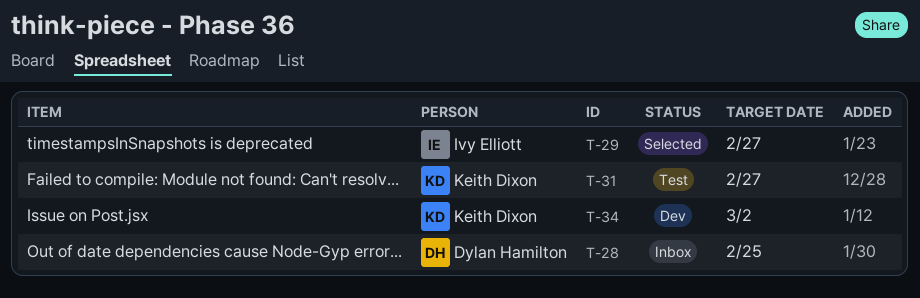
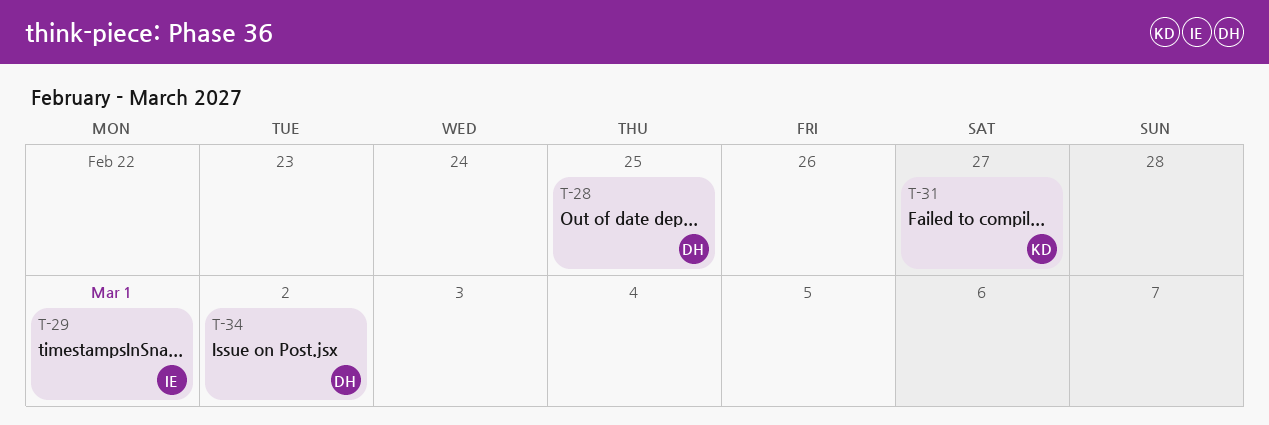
T-29, due: Feb 27 -> Mar 1
T-34, owner: Keith Dixon -> Dylan Hamilton

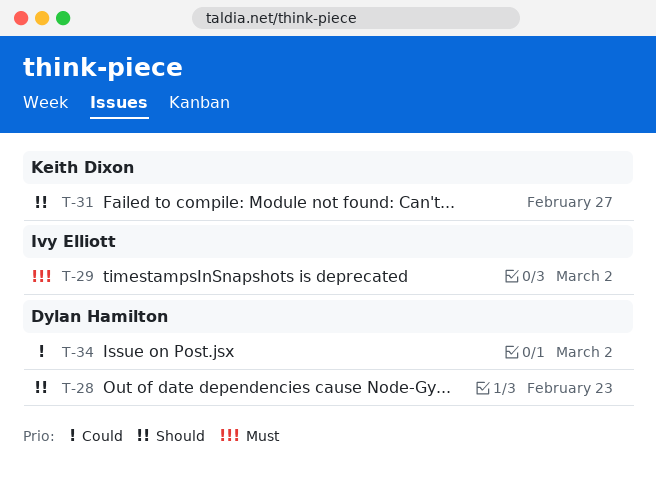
T-28, due: Feb 25 -> Feb 23
T-29, due: Mar 1 -> Mar 2

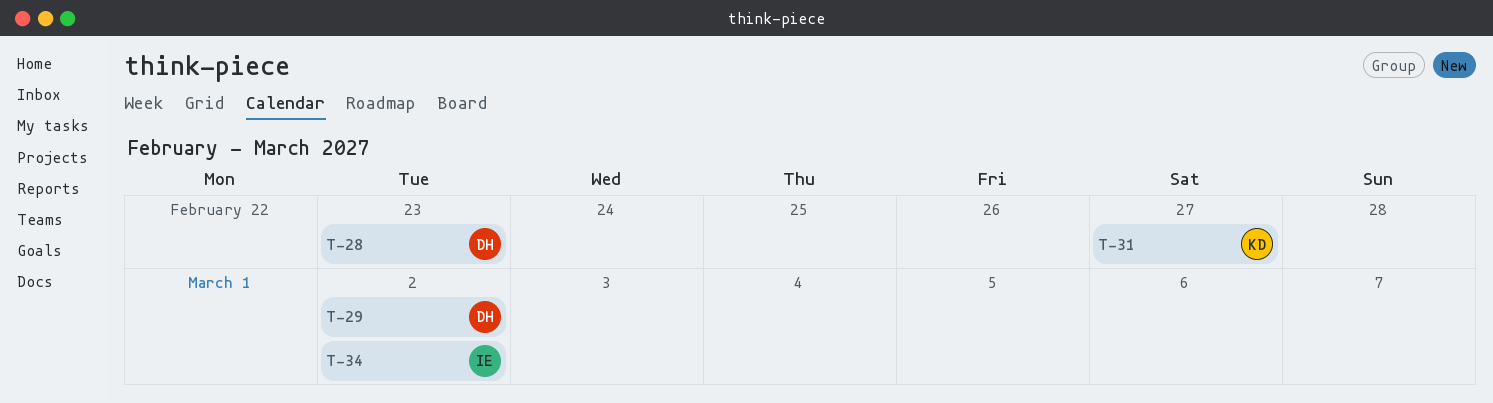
T-29, owner: Ivy Elliott -> Dylan Hamilton
T-34, owner: Dylan Hamilton -> Ivy Elliott

